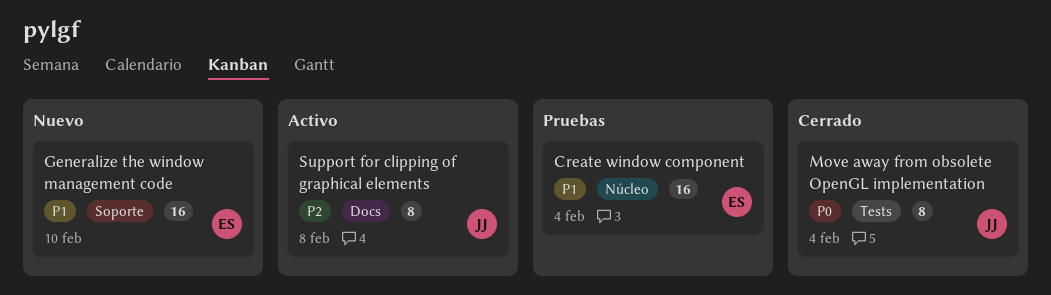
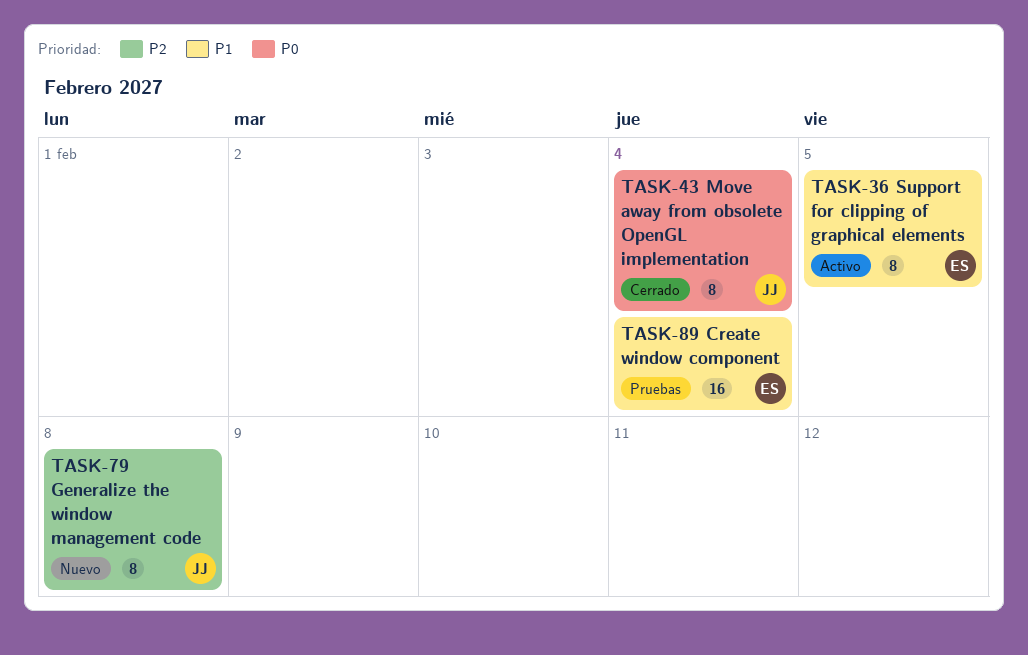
Generalize the window management code, owner: ES -> JJ
Generalize the window management code, priority: P1 -> P2
Generalize the window management code, estimate: 16 -> 8
Generalize the window management code, due: Feb 10 -> Feb 8
Support for clipping of graphical elements, owner: JJ -> ES
Support for clipping of graphical elements, priority: P2 -> P1
Support for clipping of graphical elements, due: Feb 8 -> Feb 5

